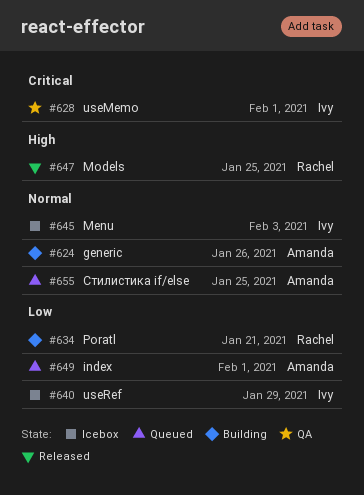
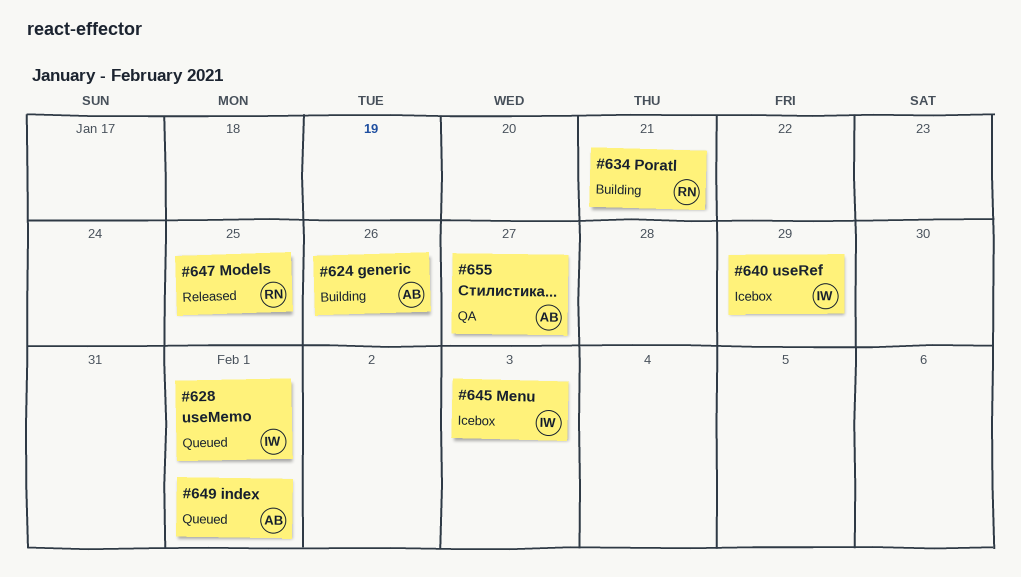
#628, status: QA -> Queued
#655, status: Queued -> QA
#655, due: Jan 25 -> Jan 27

